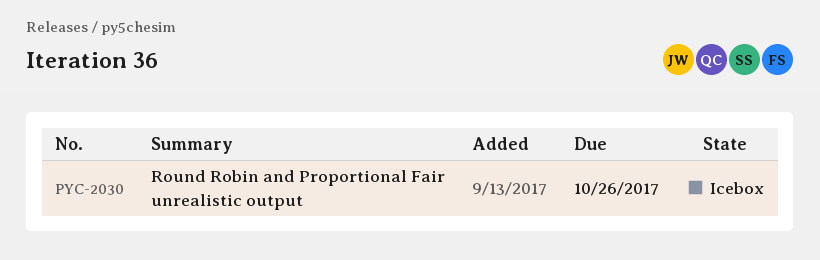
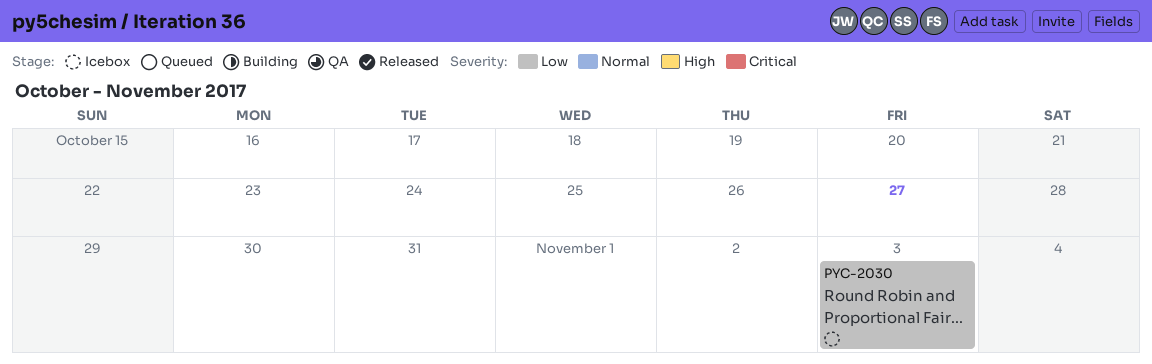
PYC-2030, due: Oct 26 -> Nov 3

